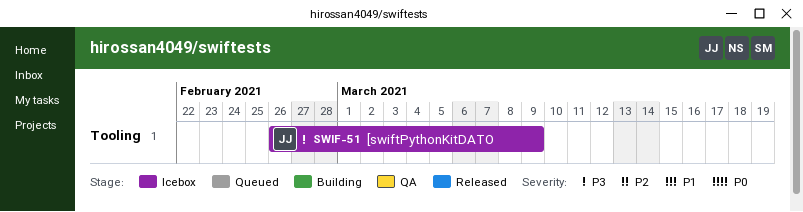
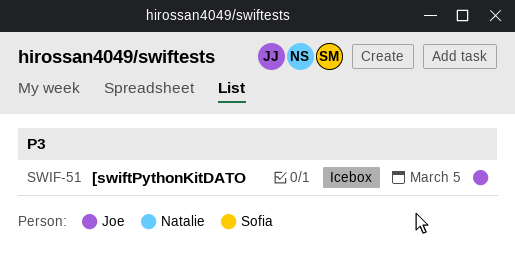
SWIF-51, due: Mar 9 -> Mar 5

